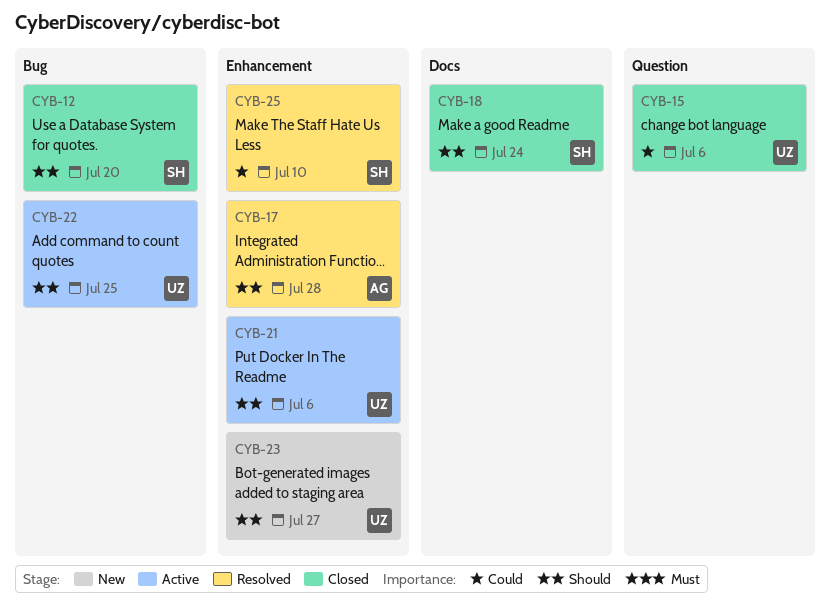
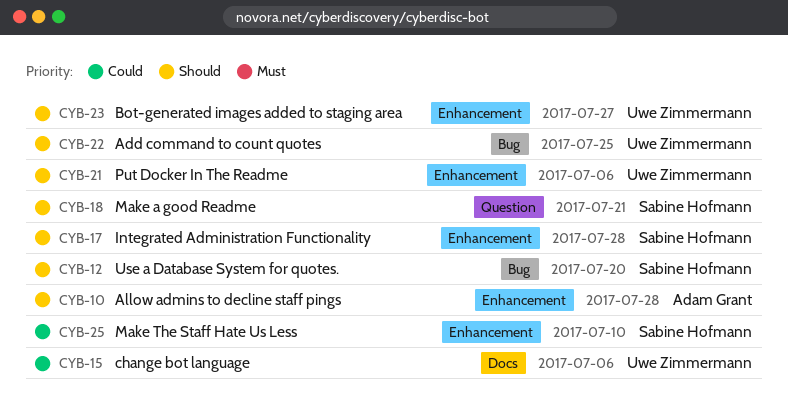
CYB-10: none -> present
CYB-15, label: Question -> Docs
CYB-17, owner: Adam Grant -> Sabine Hofmann
CYB-18, label: Docs -> Question
CYB-18, due: Jul 24 -> Jul 21

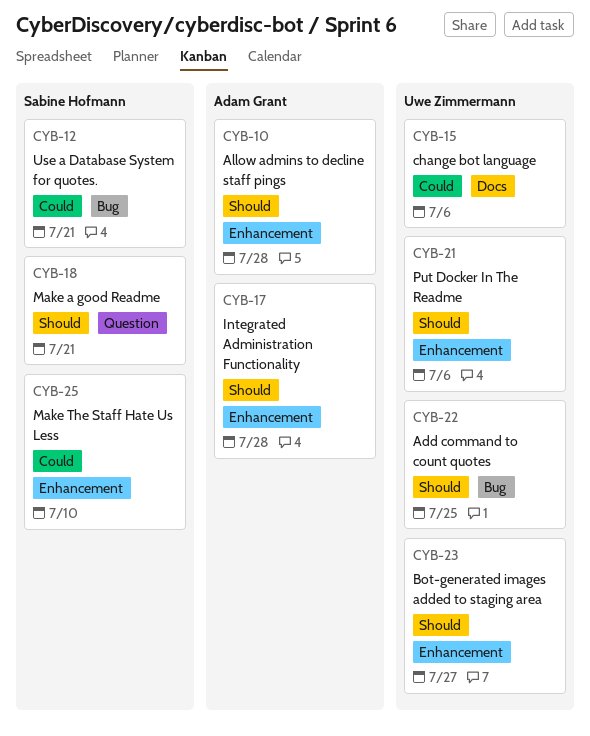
CYB-12, priority: Should -> Could
CYB-12, due: Jul 20 -> Jul 21
CYB-17, owner: Sabine Hofmann -> Adam Grant

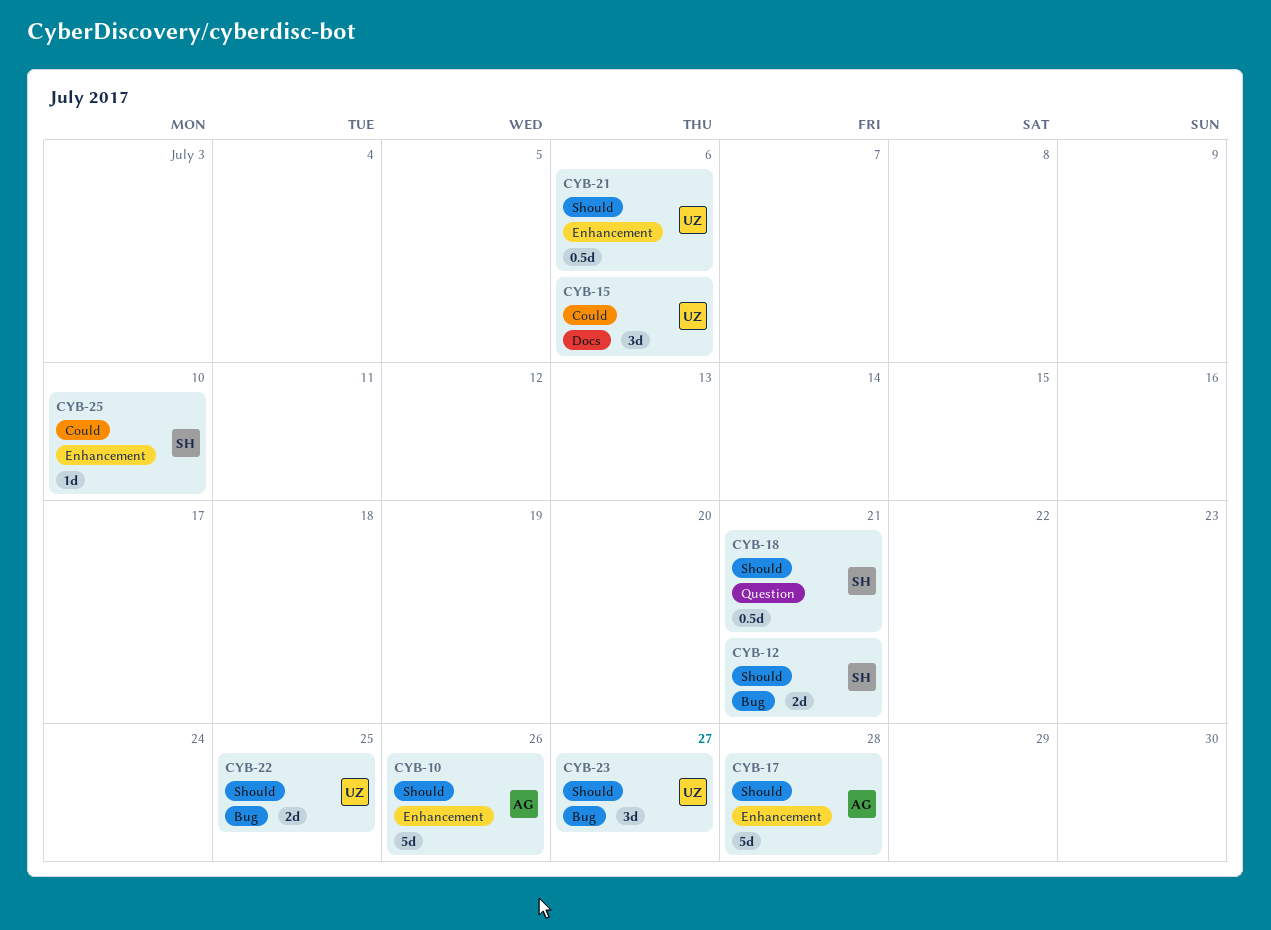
CYB-10, due: Jul 28 -> Jul 26
CYB-12, priority: Could -> Should
CYB-23, label: Enhancement -> Bug

